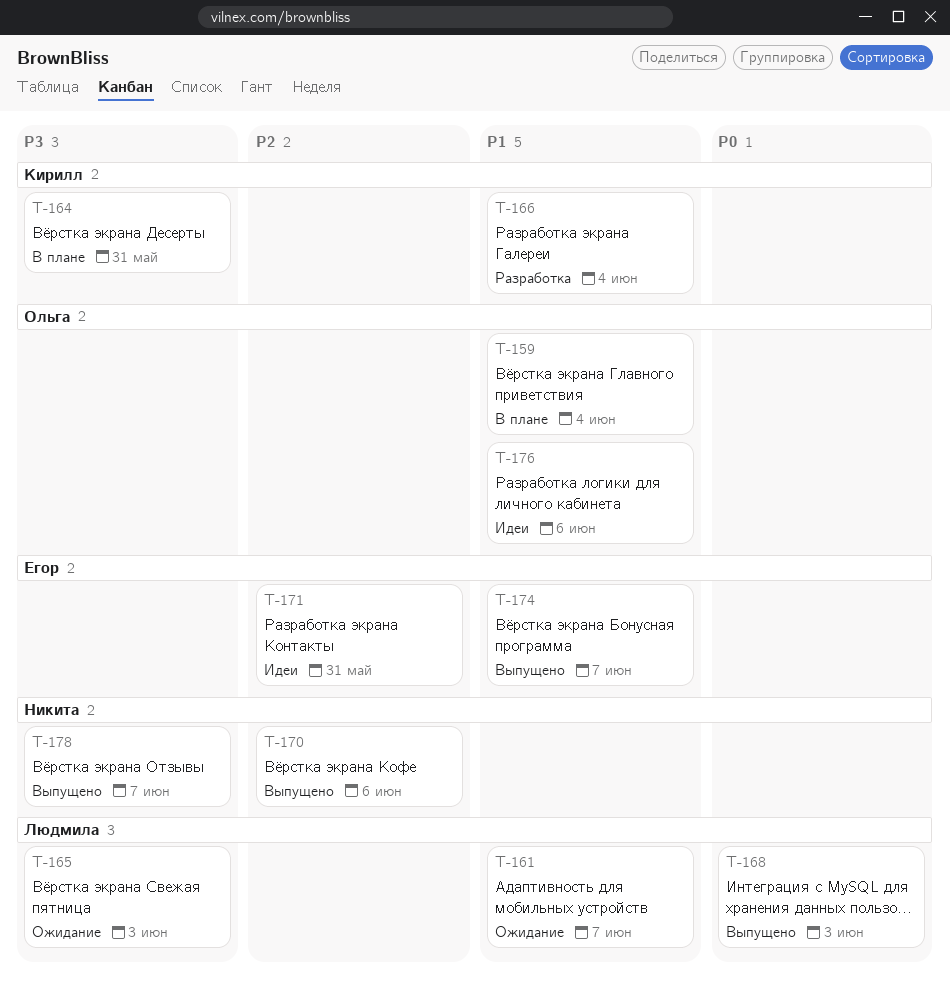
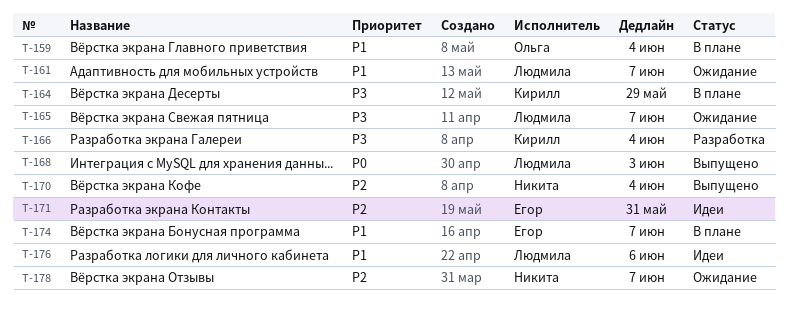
T-164, due: May 31 -> May 29
T-165, due: Jun 3 -> Jun 7
T-166, priority: P1 -> P3
T-170, due: Jun 6 -> Jun 4
T-174, status: Выпущено -> В плане
T-176, owner: Ольга -> Людмила
T-178, status: Выпущено -> Ожидание
T-178, priority: P3 -> P2

